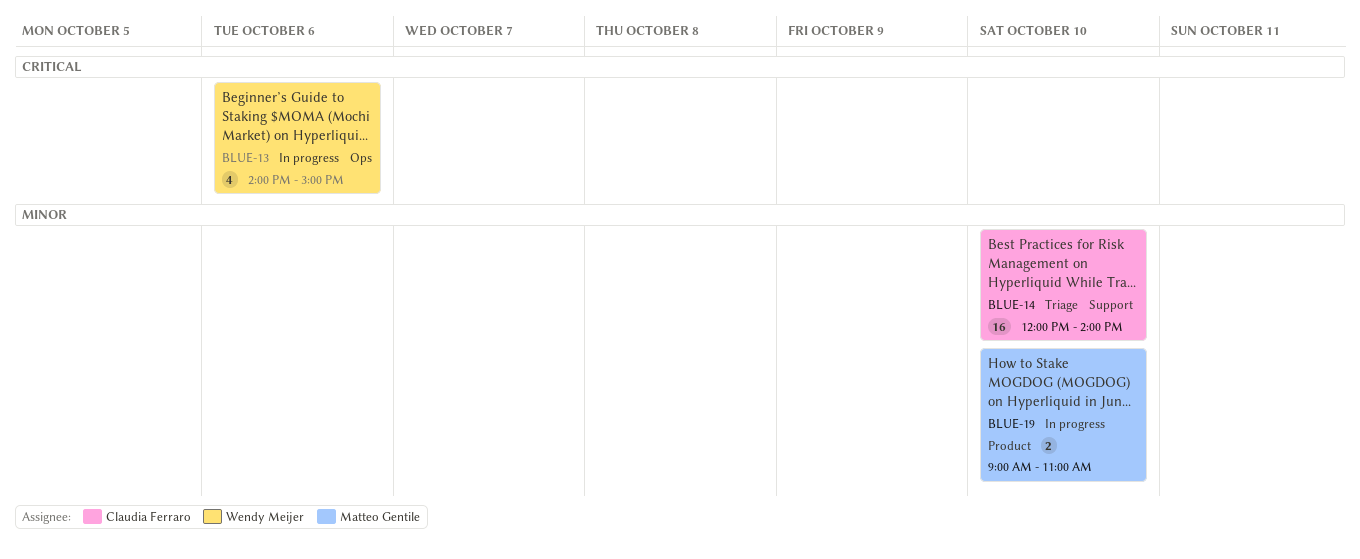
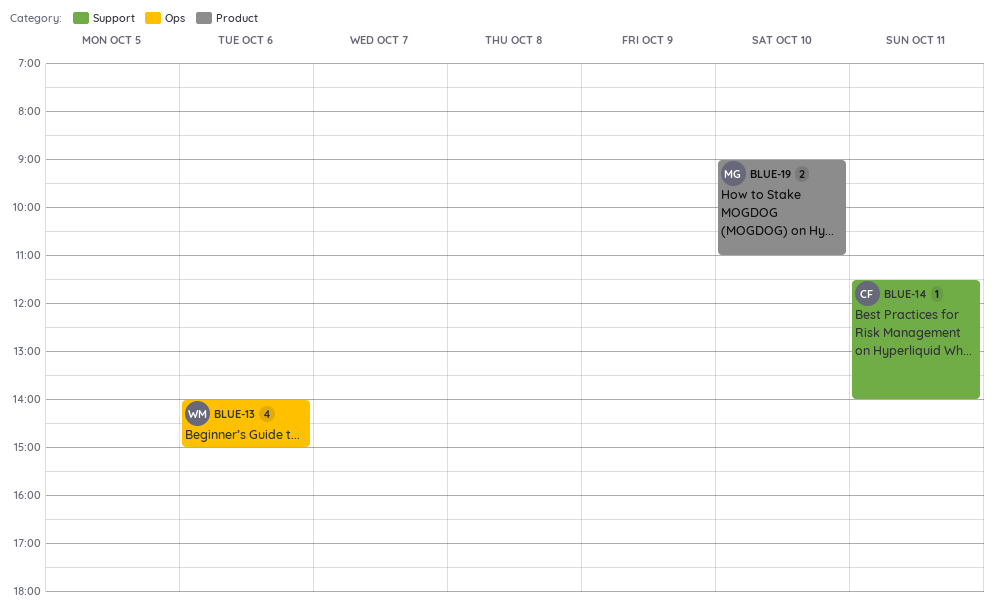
BLUE-14, estimate: 16 -> 1
BLUE-14, day: Oct 10 -> Oct 11
BLUE-14, begins: 12:00 -> 11:30

